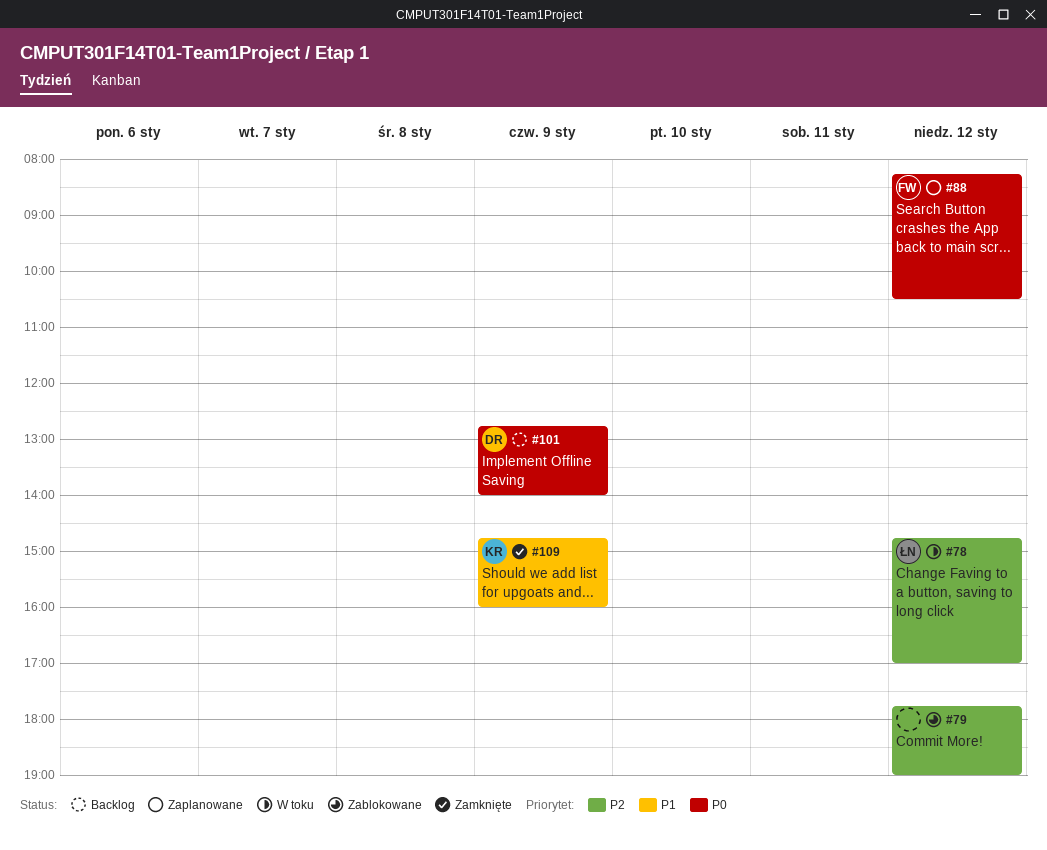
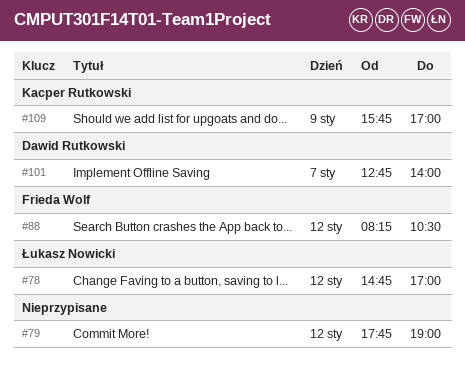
#101, day: Jan 9 -> Jan 7
#109, begins: 14:45 -> 15:45
#109, ends: 16:00 -> 17:00

